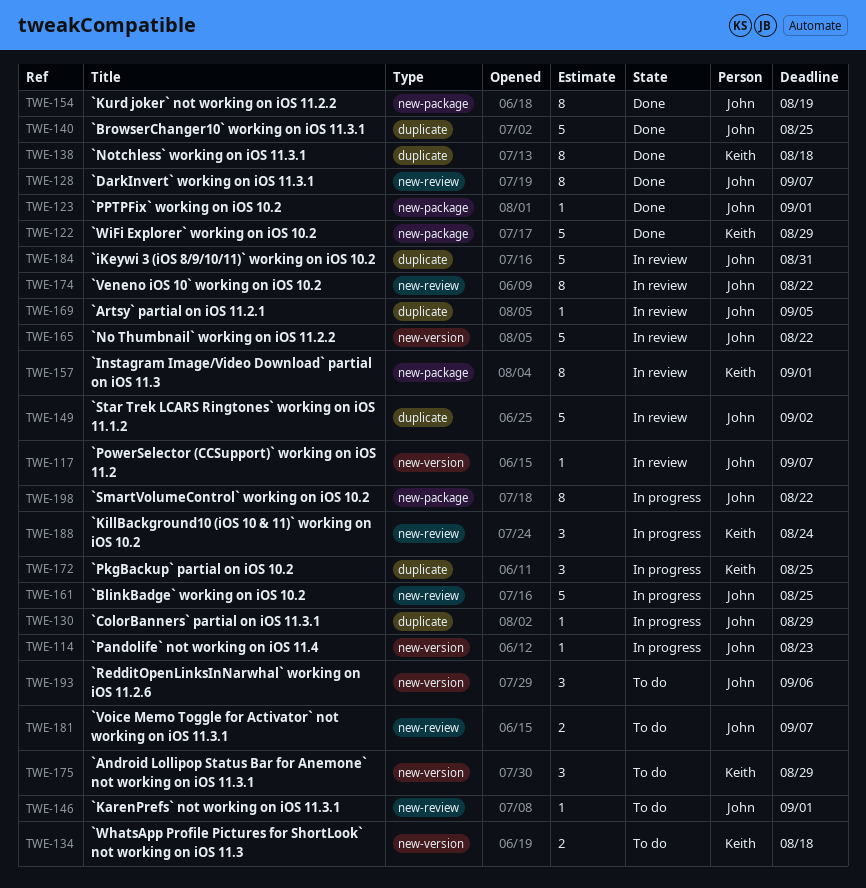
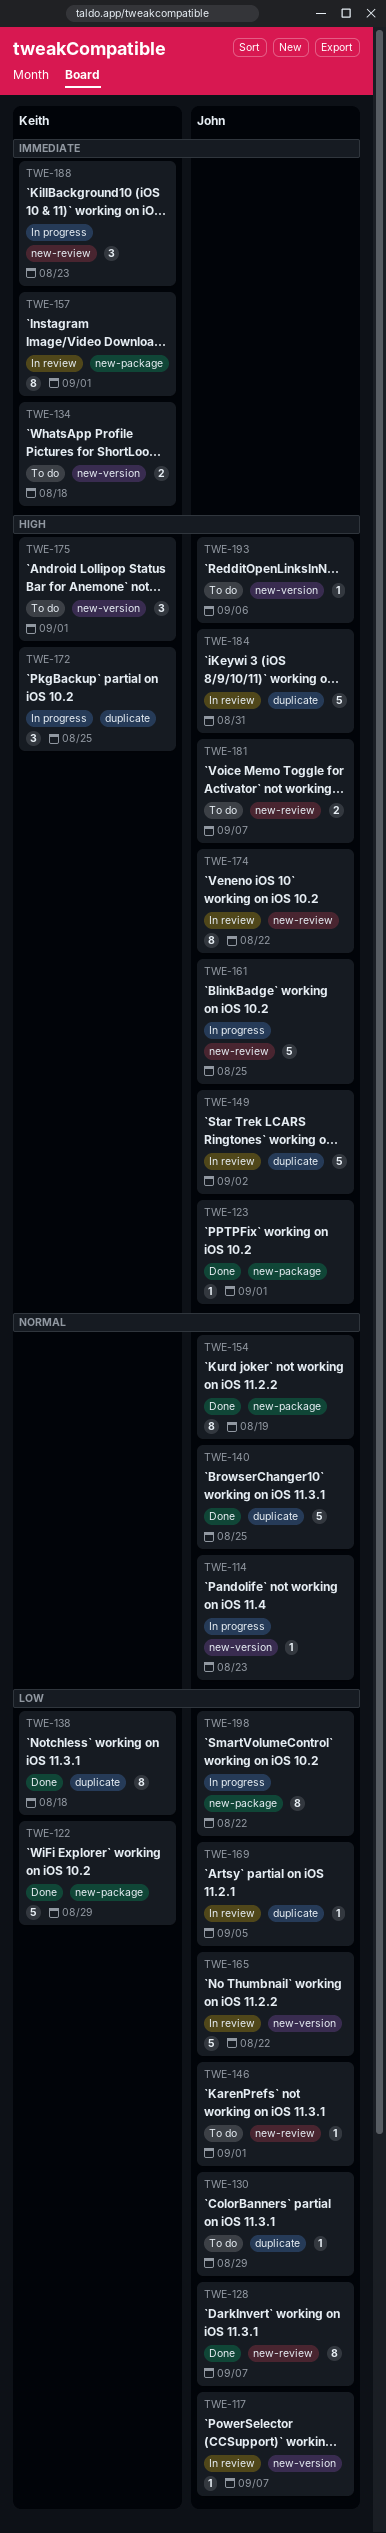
TWE-130, status: In progress -> To do
TWE-175, due: Aug 29 -> Sep 1
TWE-188, due: Aug 24 -> Aug 23
TWE-193, estimate: 3 -> 1

